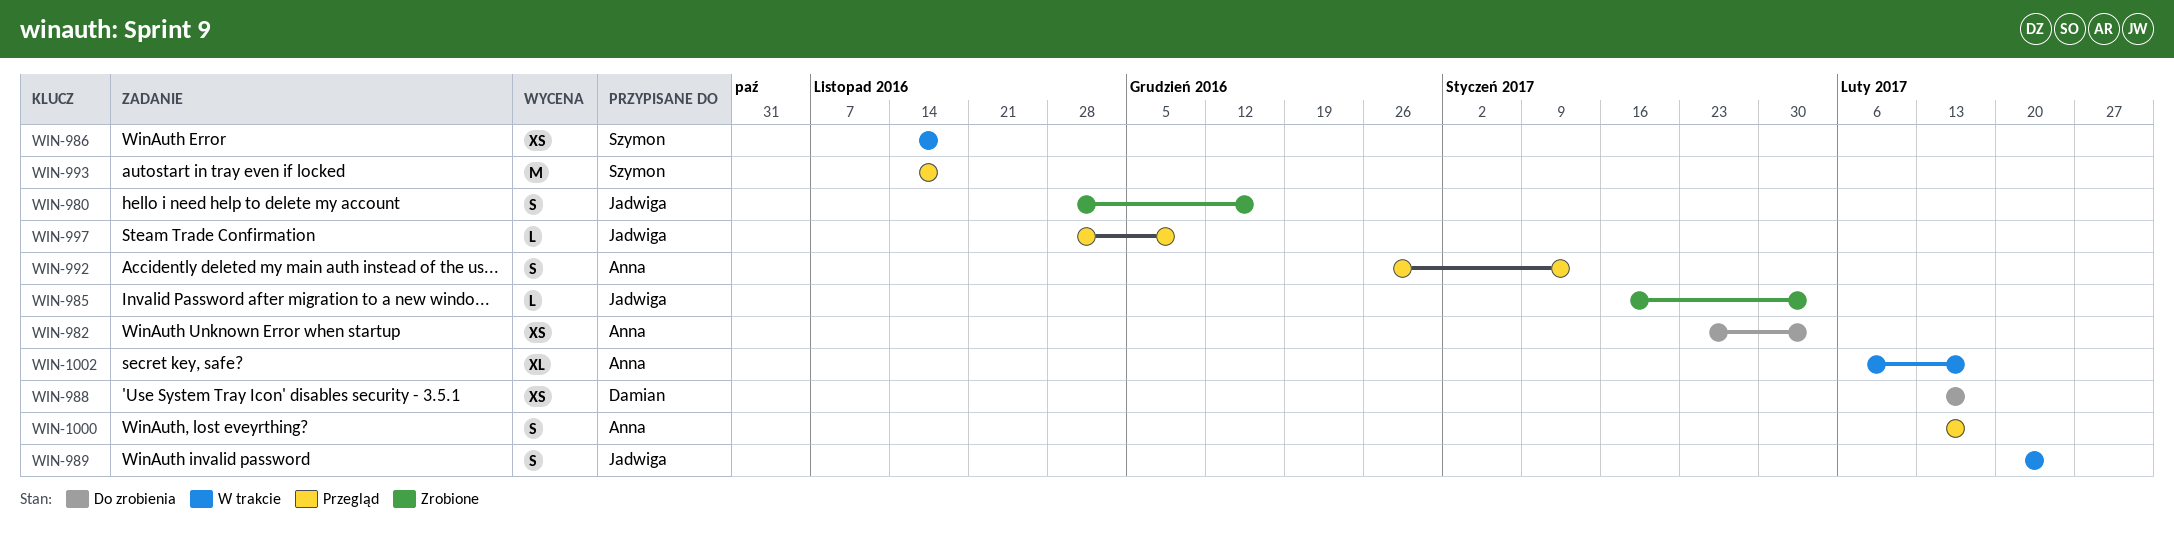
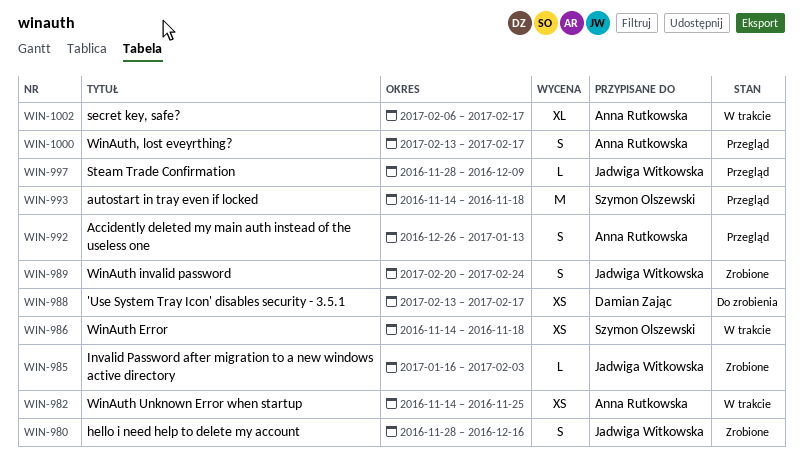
WIN-982, status: Do zrobienia -> W trakcie
WIN-982, start: Jan 23 -> Nov 14
WIN-982, due: Feb 3 -> Nov 25
WIN-989, status: W trakcie -> Zrobione

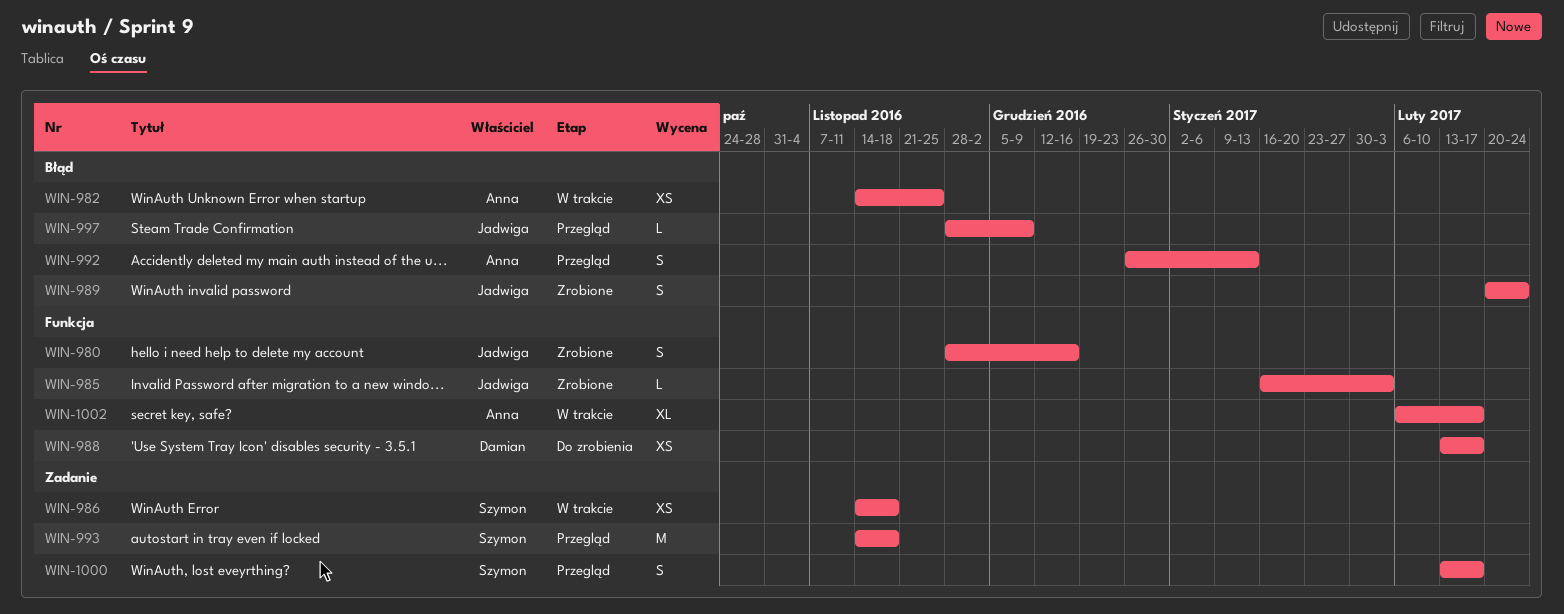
WIN-1000, owner: Anna Rutkowska -> Szymon Olszewski

